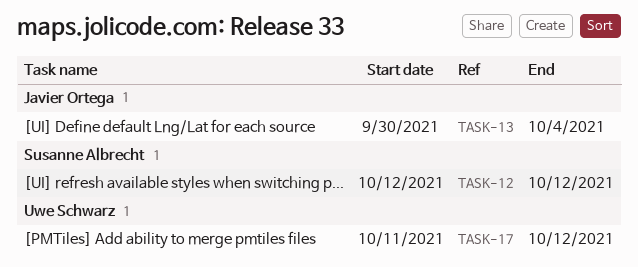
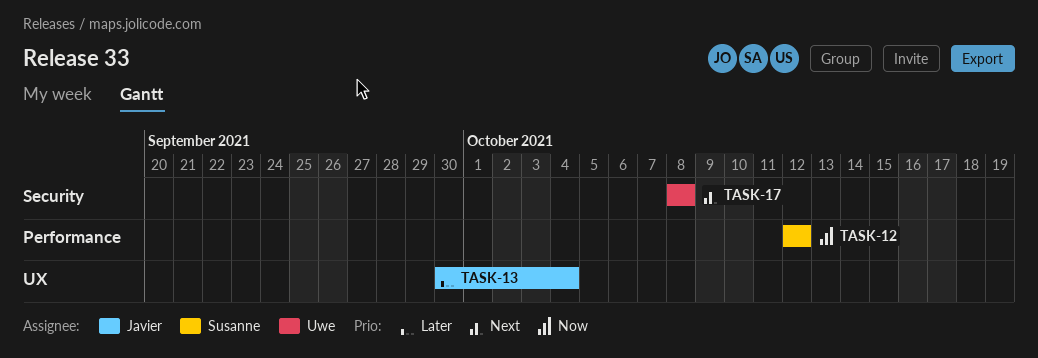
TASK-17, start: Oct 11 -> Oct 8
TASK-17, due: Oct 12 -> Oct 8

